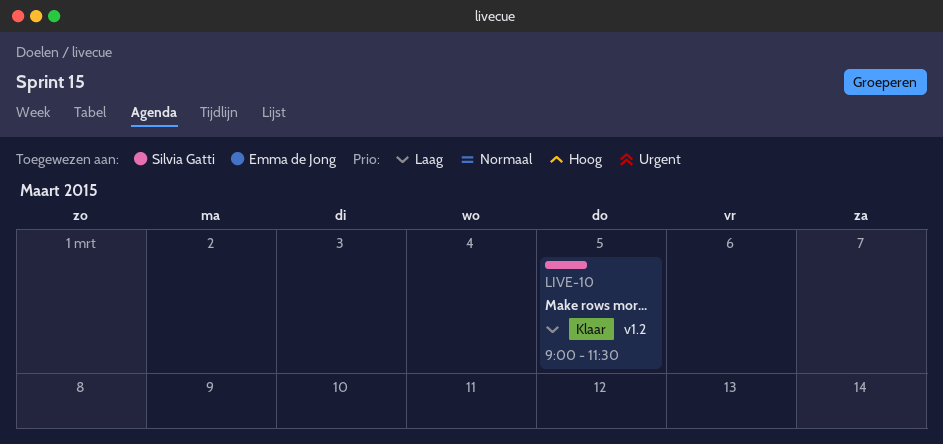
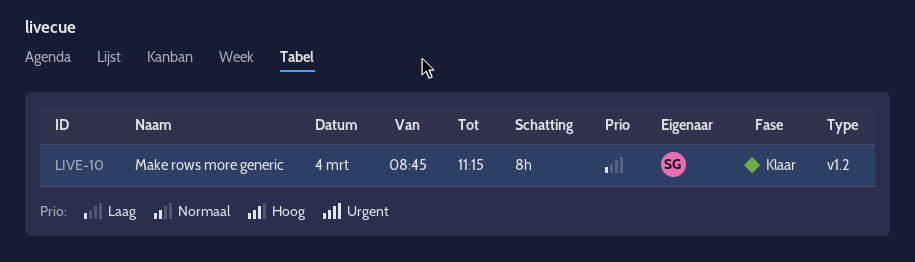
LIVE-10, day: Mar 5 -> Mar 4
LIVE-10, begins: 09:00 -> 08:45
LIVE-10, ends: 11:30 -> 11:15

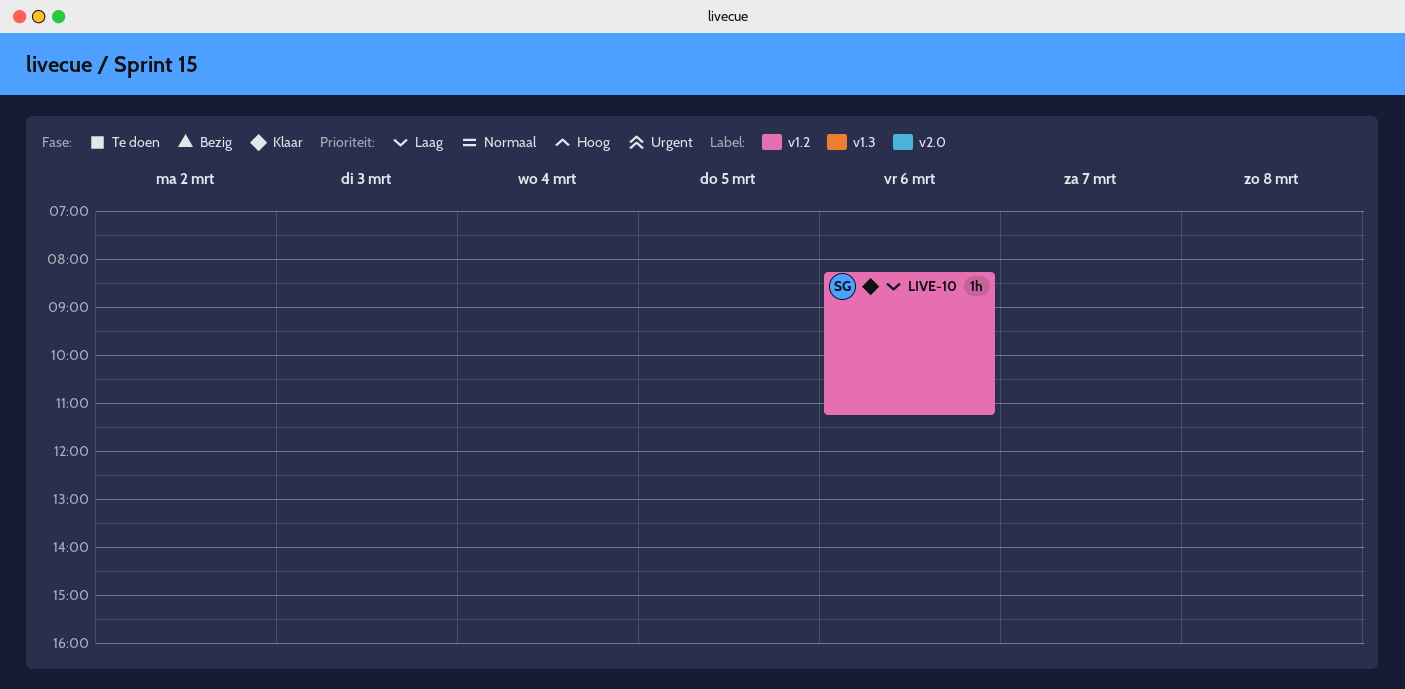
LIVE-10, estimate: 8h -> 1h
LIVE-10, day: Mar 4 -> Mar 6
LIVE-10, begins: 08:45 -> 08:15

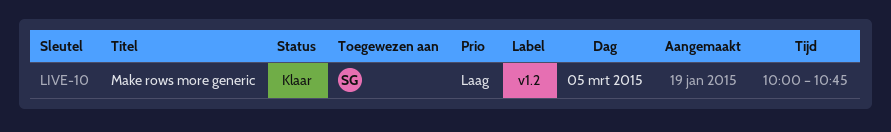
LIVE-10, day: Mar 6 -> Mar 5
LIVE-10, begins: 08:15 -> 10:00
LIVE-10, ends: 11:15 -> 10:45

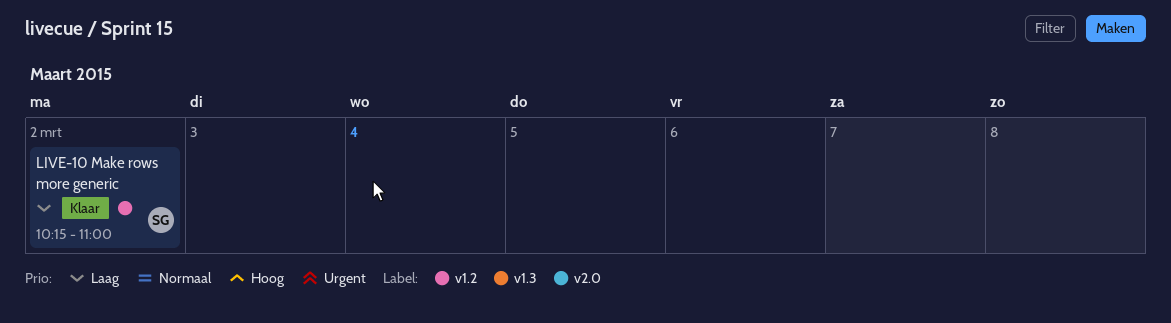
LIVE-10, day: Mar 5 -> Mar 2
LIVE-10, begins: 10:00 -> 10:15
LIVE-10, ends: 10:45 -> 11:00

